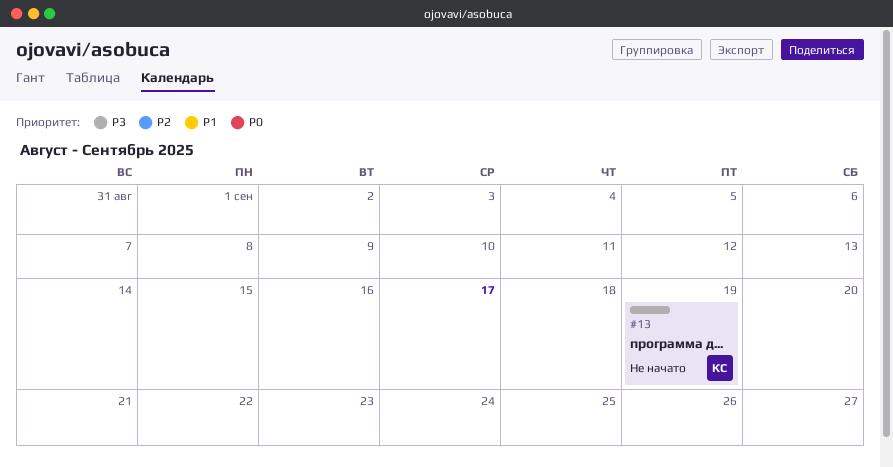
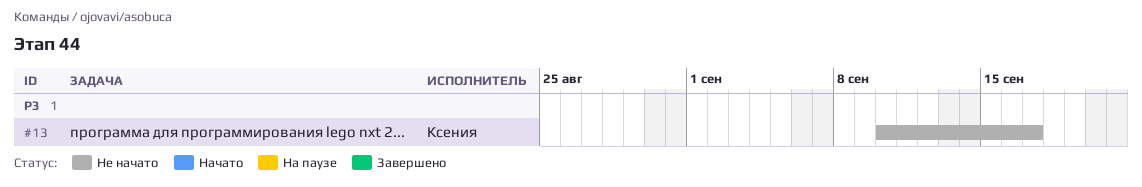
#13, due: Sep 19 -> Sep 17

